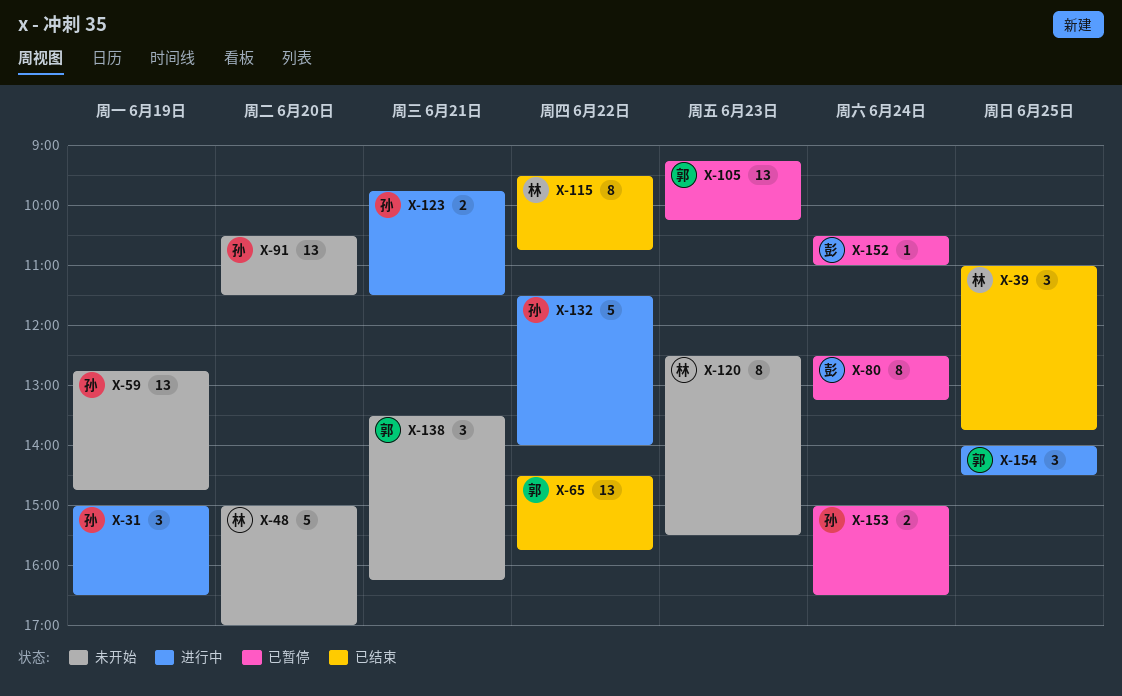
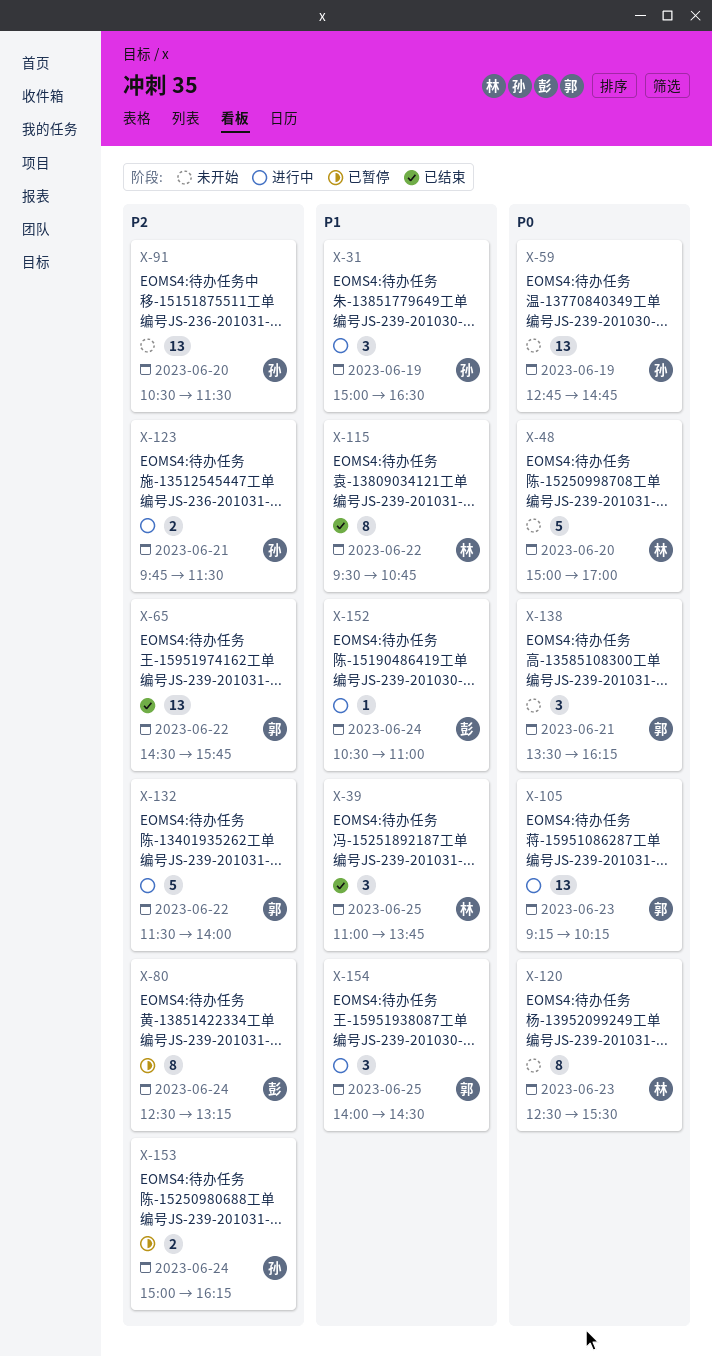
X-105, status: 已暂停 -> 进行中
X-132, owner: 孙 -> 郭
X-152, status: 已暂停 -> 进行中
X-153, ends: 16:30 -> 16:15

